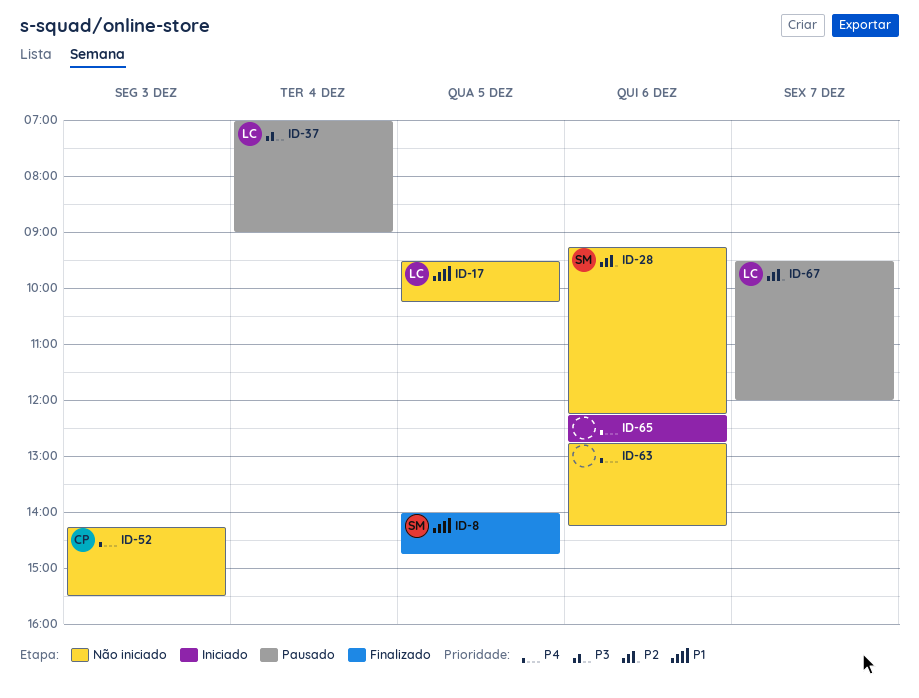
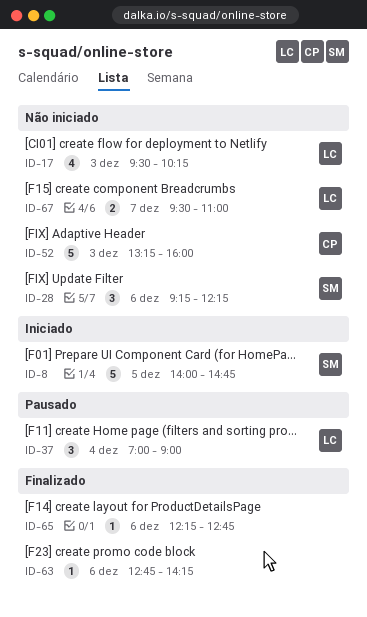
ID-8, status: Finalizado -> Iniciado
ID-17, day: Dec 5 -> Dec 3
ID-52, begins: 14:15 -> 13:15
ID-52, ends: 15:30 -> 16:00
ID-63, status: Não iniciado -> Finalizado
ID-65, status: Iniciado -> Finalizado
ID-67, status: Pausado -> Não iniciado
ID-67, ends: 12:00 -> 11:00

